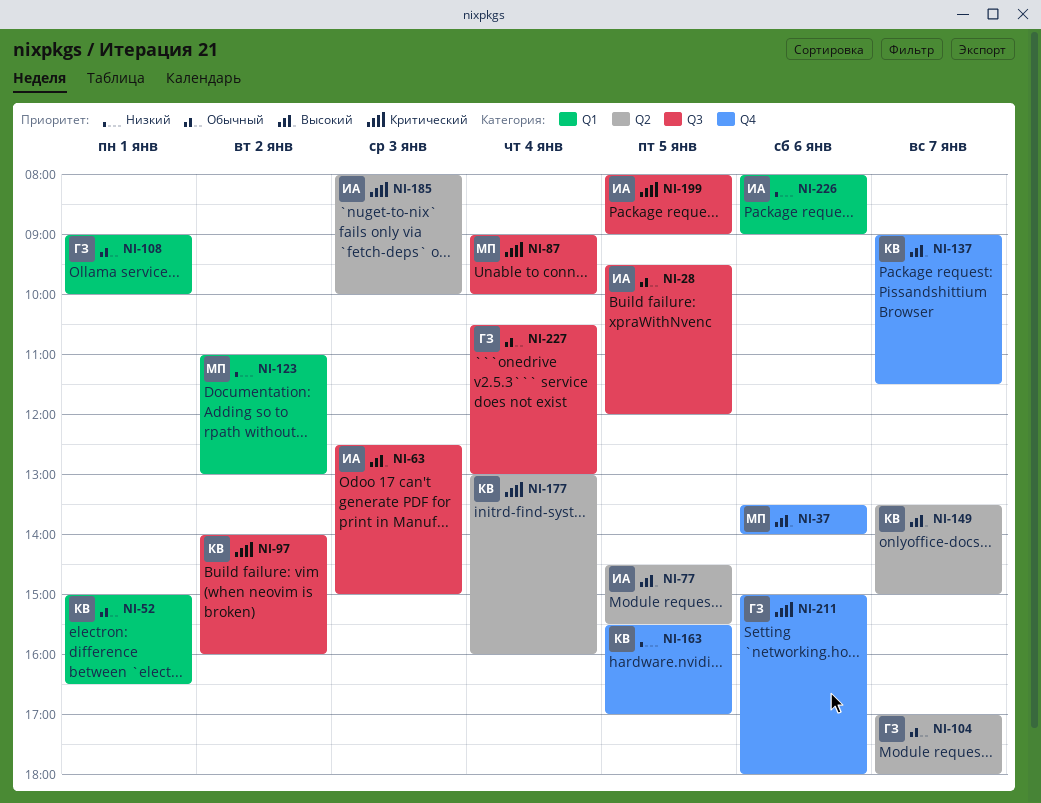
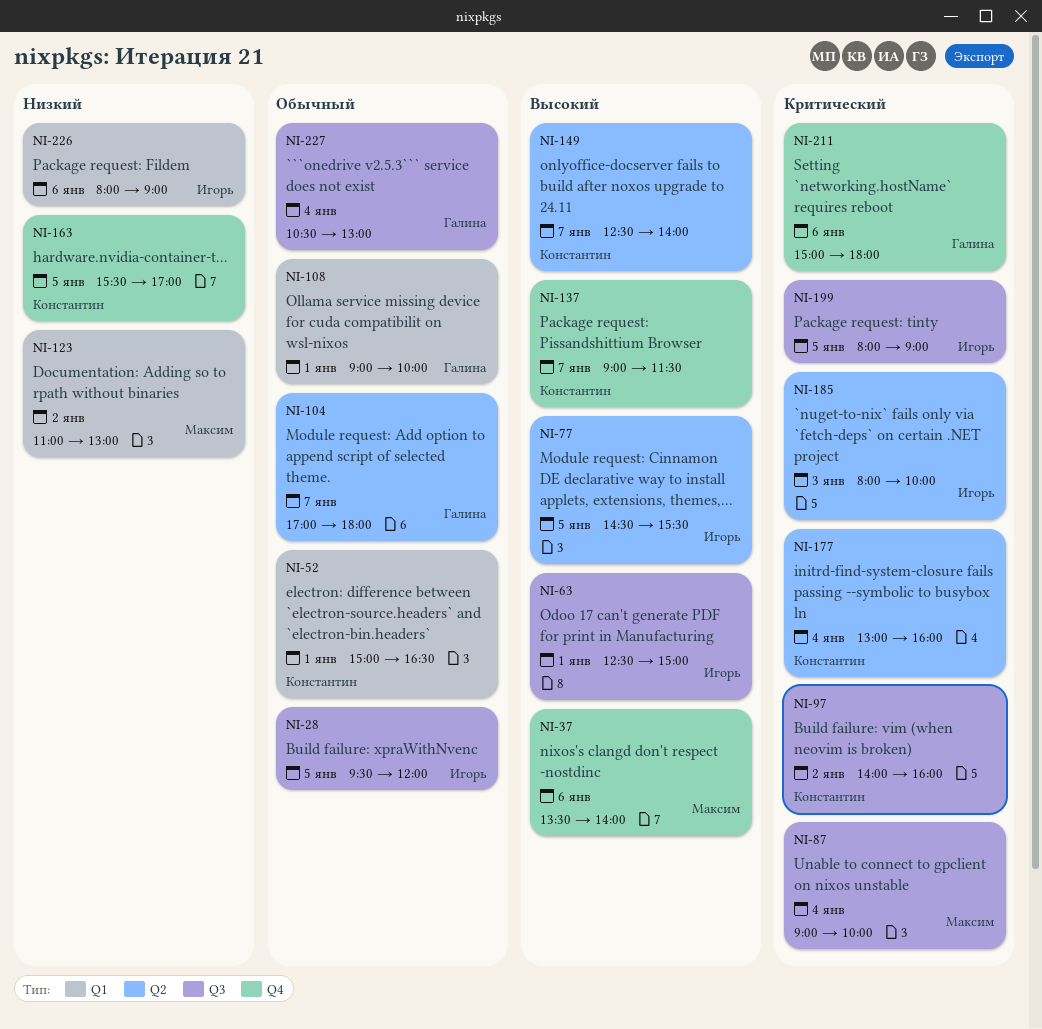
NI-63, day: Jan 3 -> Jan 1
NI-149, begins: 13:30 -> 12:30
NI-149, ends: 15:00 -> 14:00

